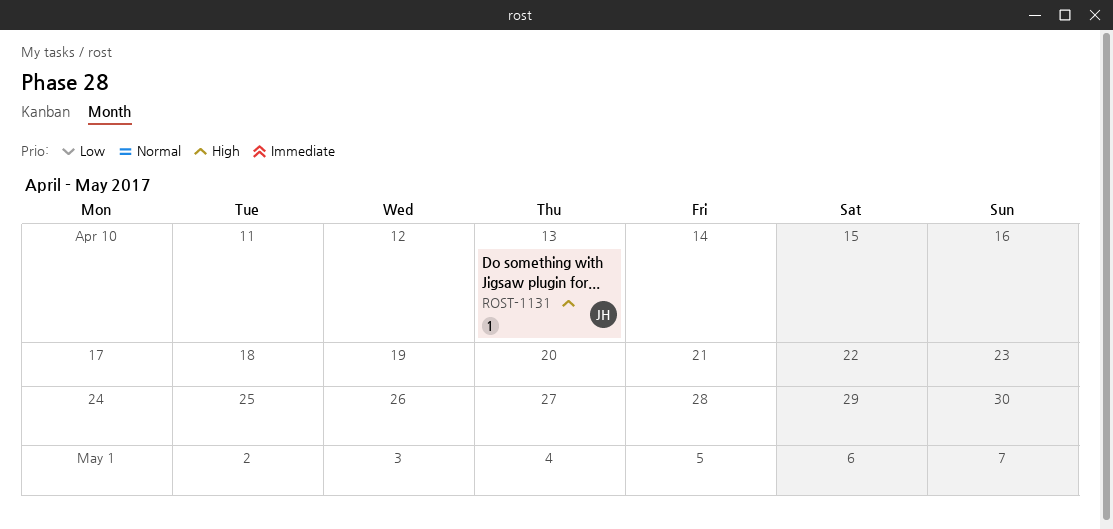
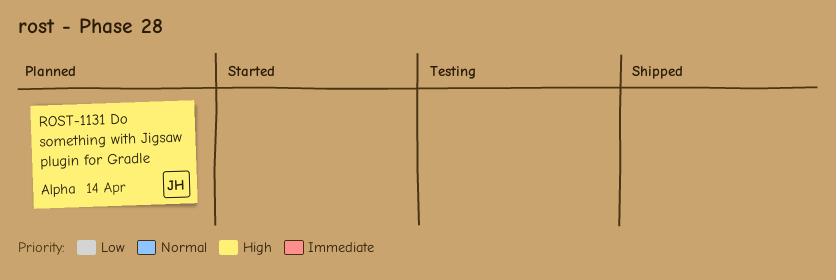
ROST-1131, due: Apr 13 -> Apr 14

